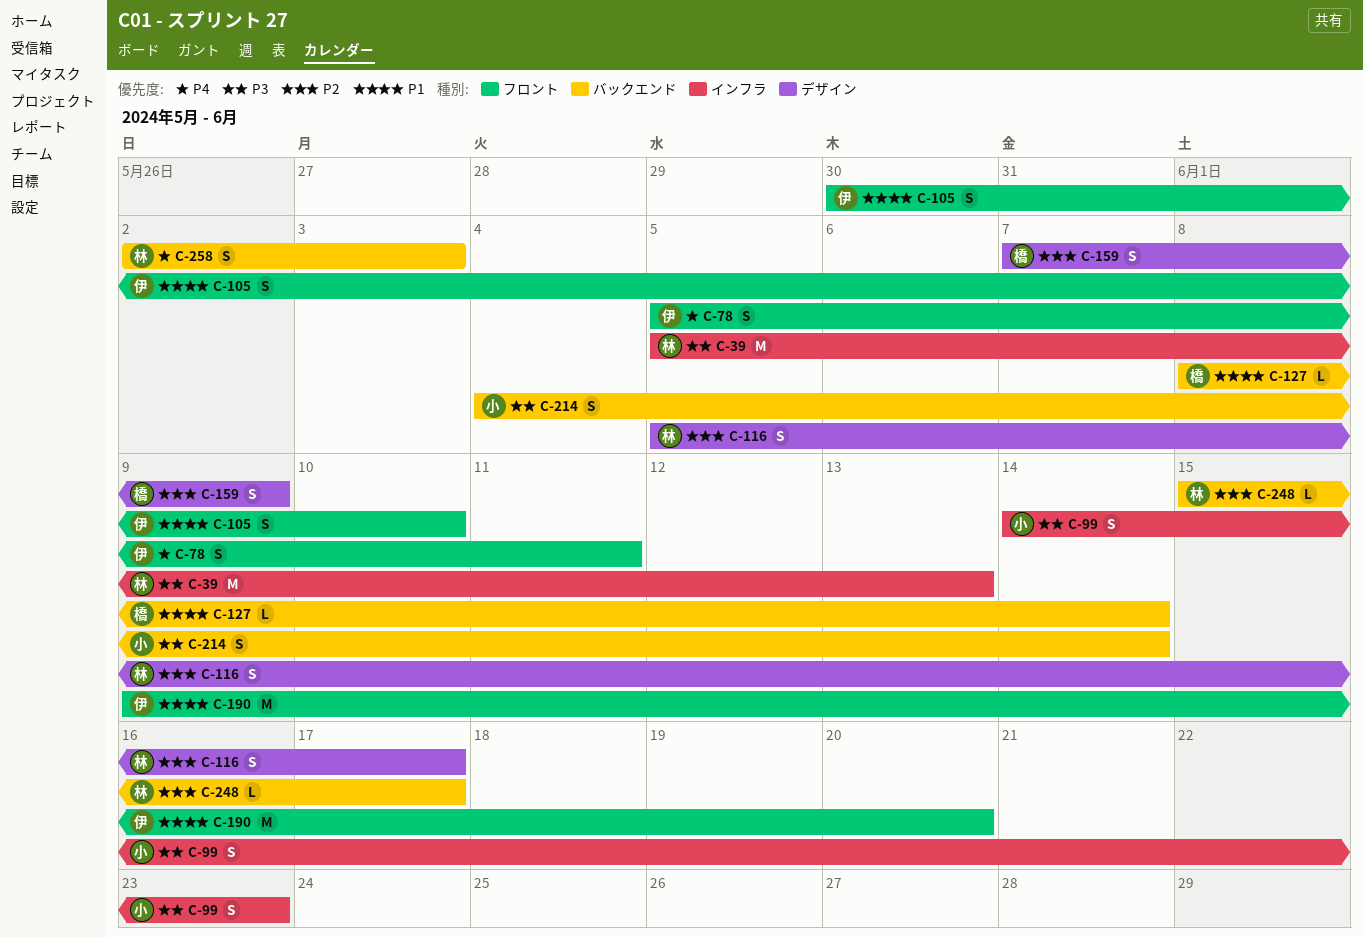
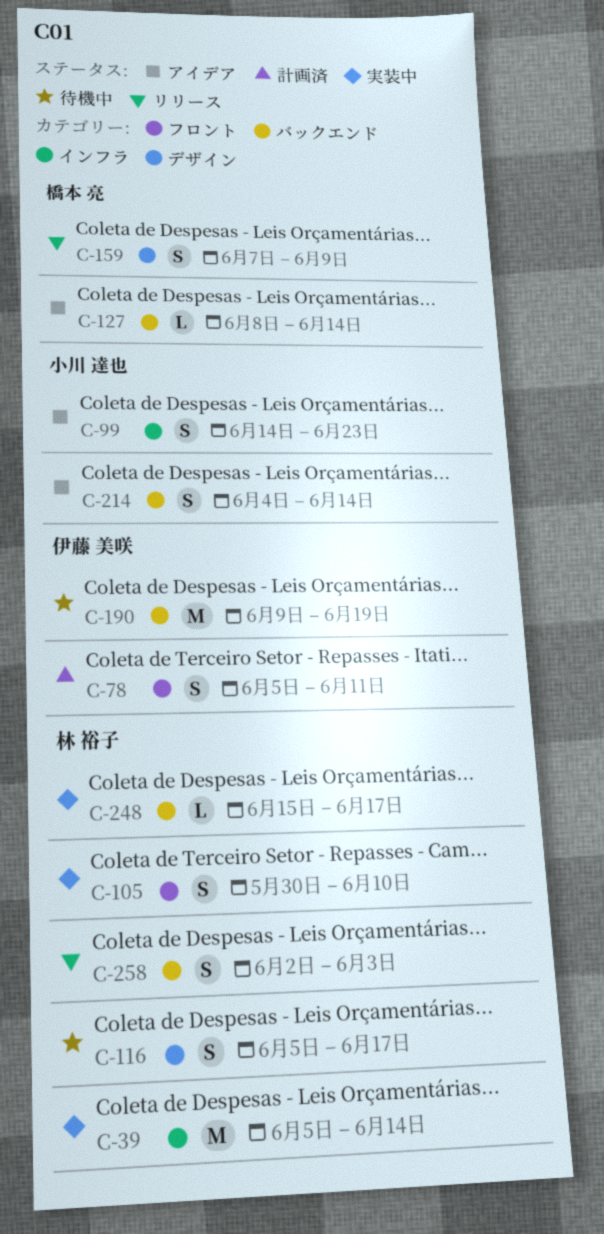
C-39, due: Jun 13 -> Jun 14
C-105, owner: 伊藤 美咲 -> 林 裕子
C-190, label: フロント -> バックエンド
C-190, due: Jun 20 -> Jun 19

